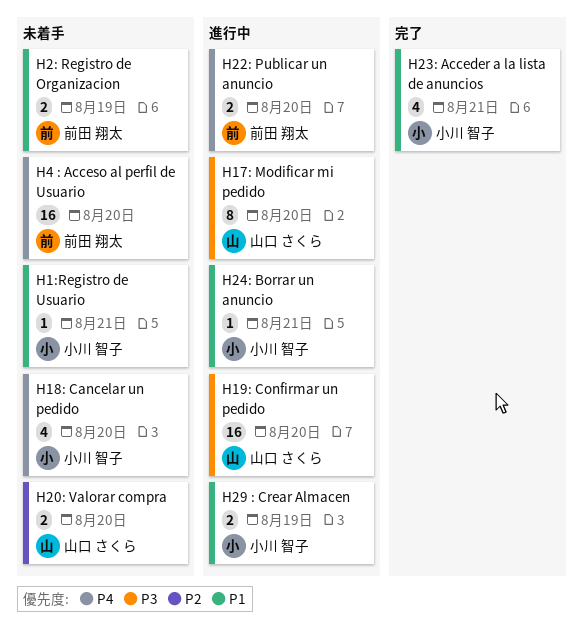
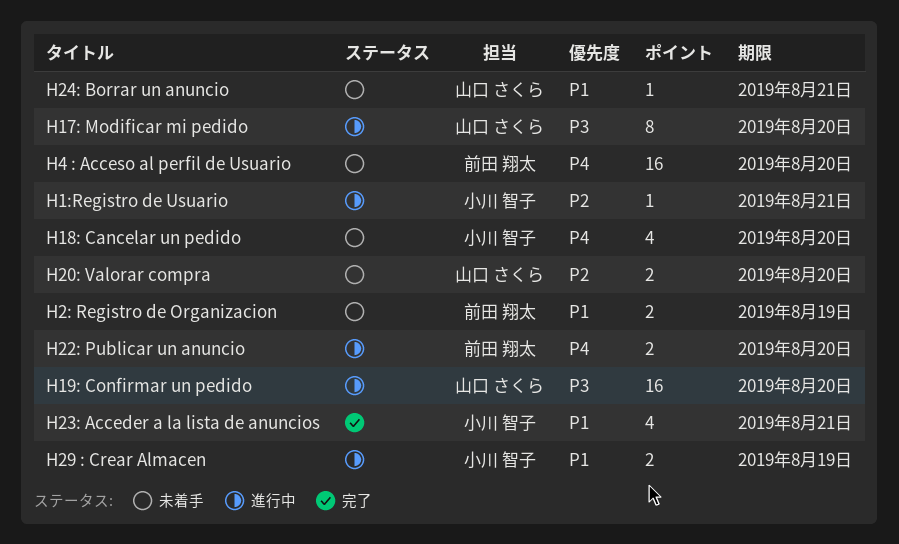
H1:Registro de Usuario, status: 未着手 -> 進行中
H1:Registro de Usuario, priority: P1 -> P2
H24: Borrar un anuncio, status: 進行中 -> 未着手
H24: Borrar un anuncio, owner: 小川 智子 -> 山口 さくら

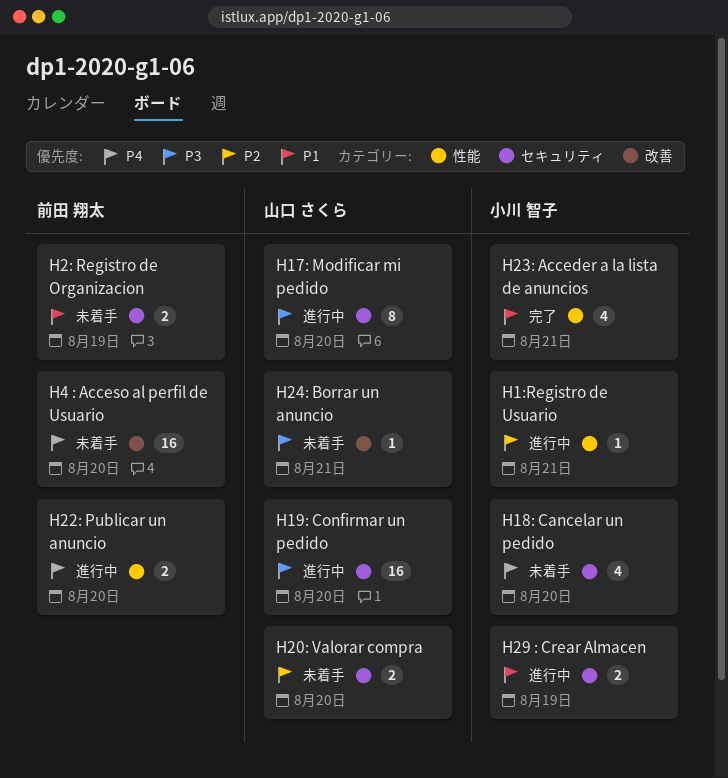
H24: Borrar un anuncio, priority: P1 -> P3

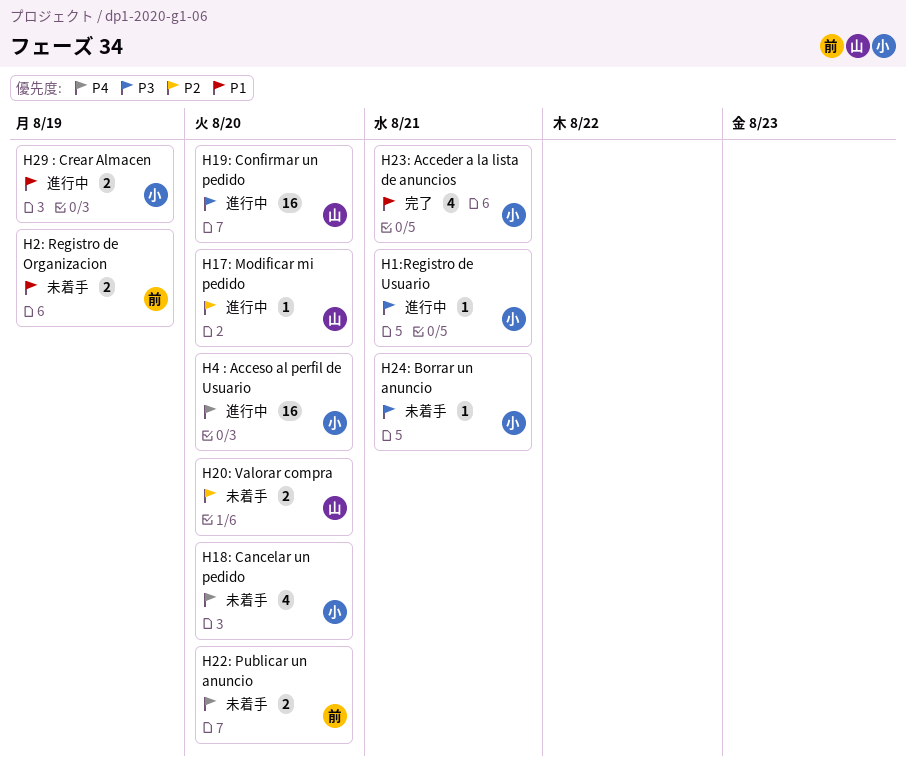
H17: Modificar mi pedido, priority: P3 -> P2
H17: Modificar mi pedido, estimate: 8 -> 1
H1:Registro de Usuario, priority: P2 -> P3
H22: Publicar un anuncio, status: 進行中 -> 未着手
H24: Borrar un anuncio, owner: 山口 さくら -> 小川 智子
H4 : Acceso al perfil de Usuario, status: 未着手 -> 進行中
H4 : Acceso al perfil de Usuario, owner: 前田 翔太 -> 小川 智子

